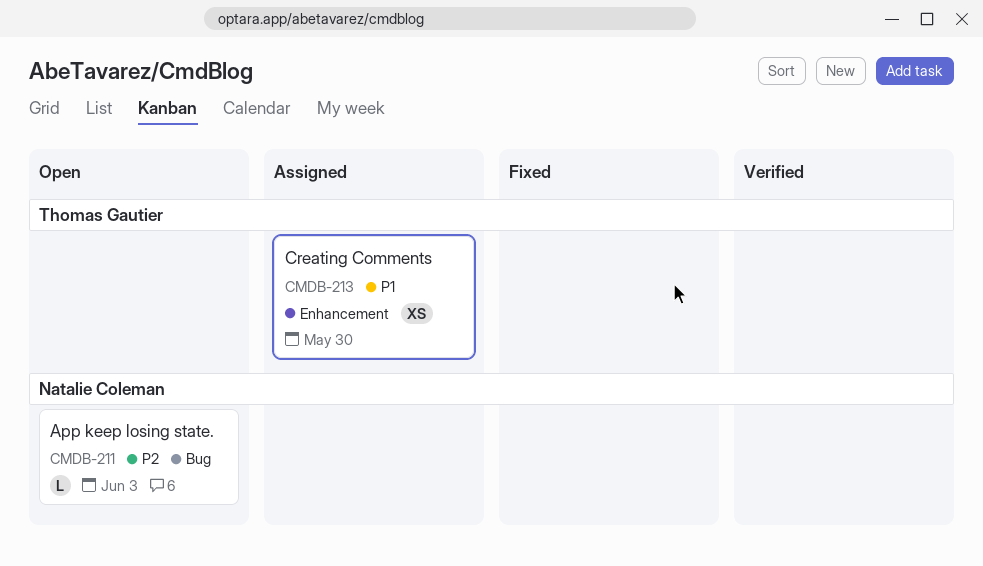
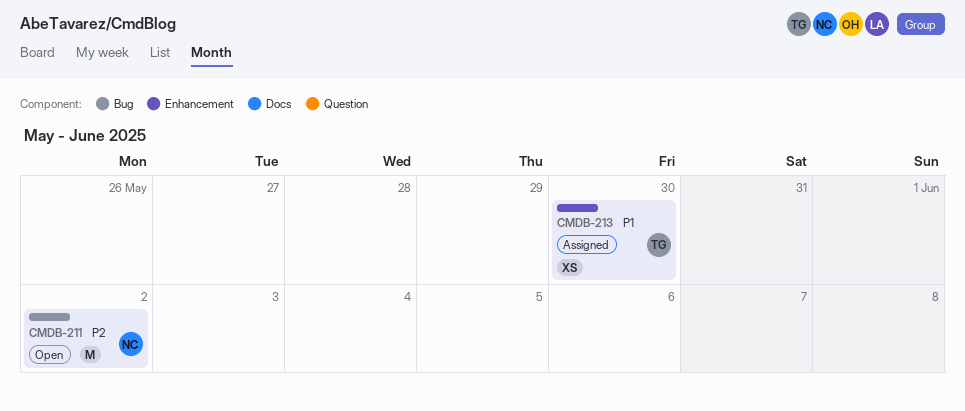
CMDB-211, estimate: L -> M
CMDB-211, due: Jun 3 -> Jun 2

